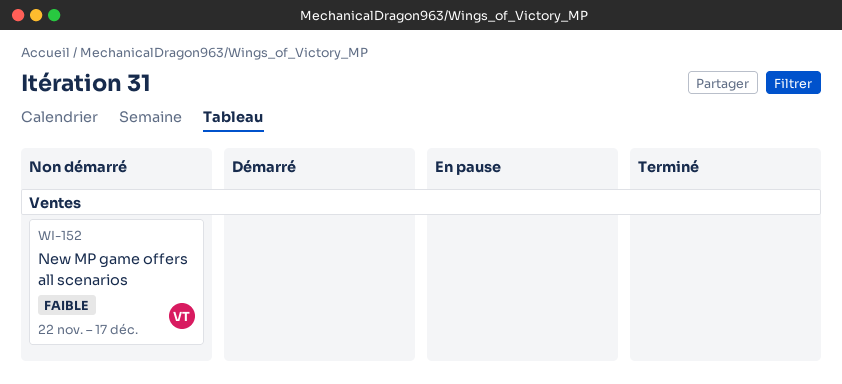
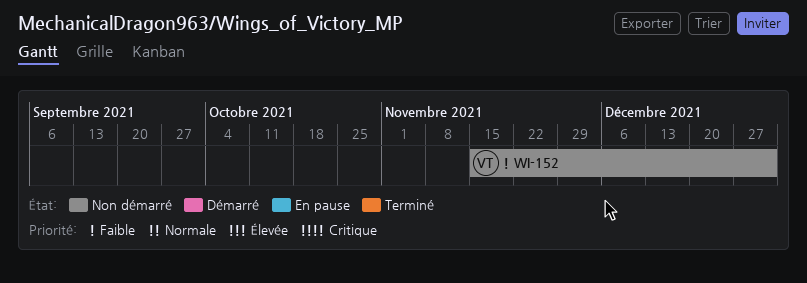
WI-152, start: Nov 22 -> Nov 15
WI-152, due: Dec 17 -> Dec 31

